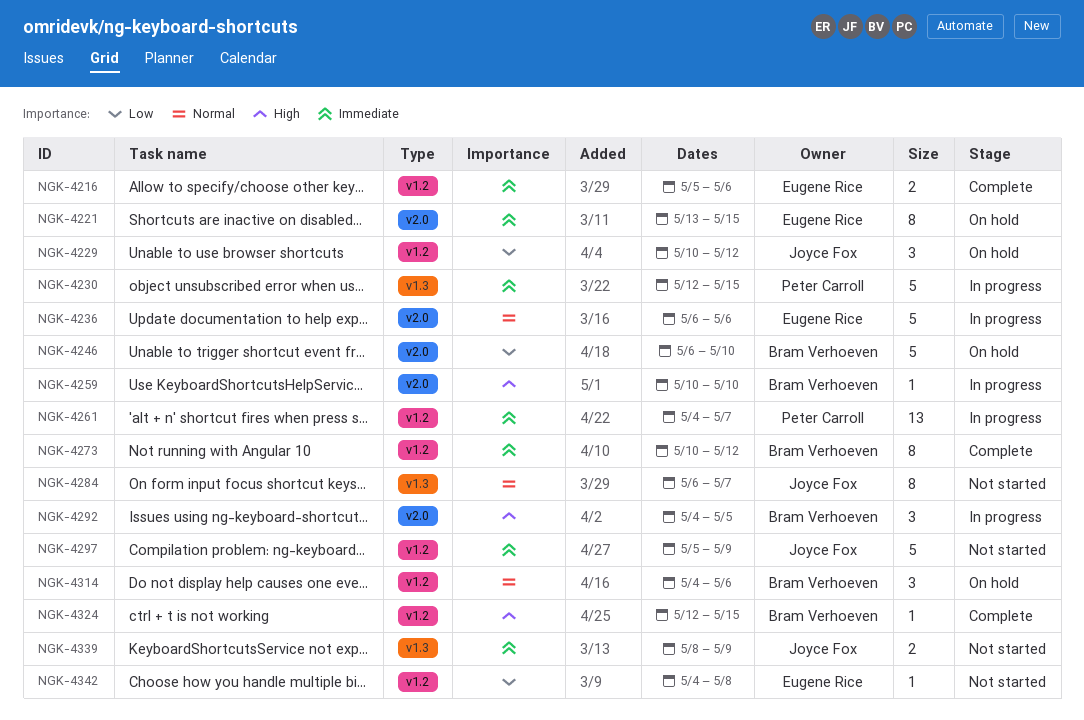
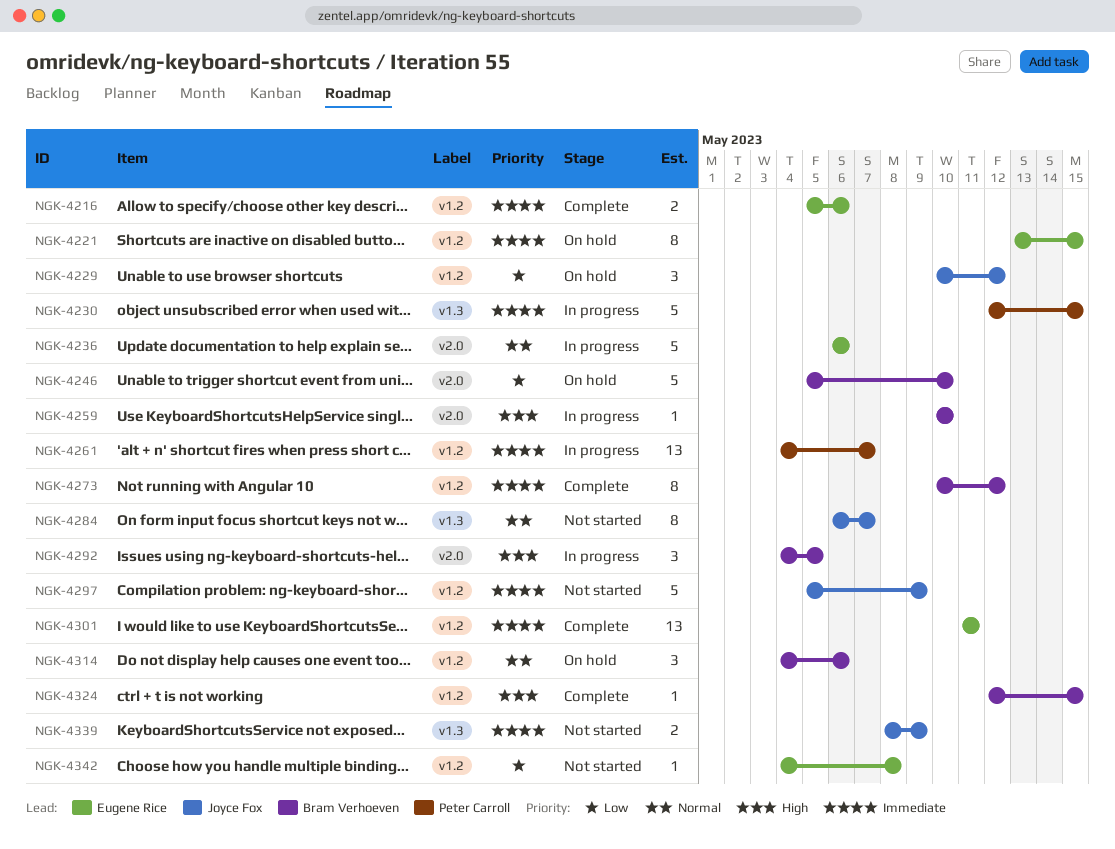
NGK-4221, label: v2.0 -> v1.2
NGK-4246, start: May 6 -> May 5
NGK-4301: none -> present

